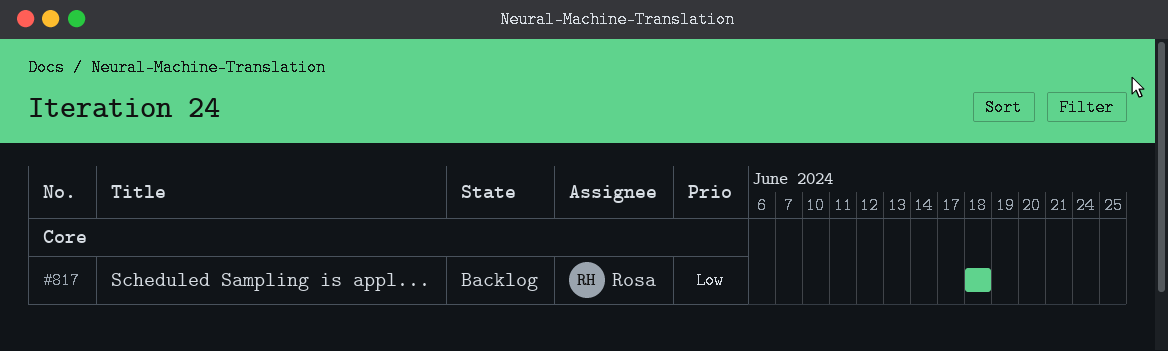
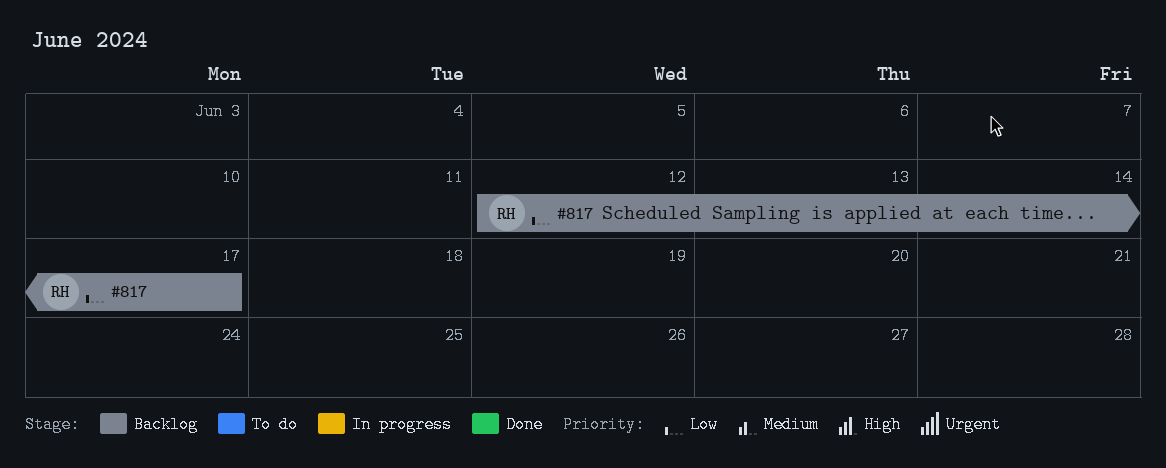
#817, start: Jun 18 -> Jun 12
#817, due: Jun 18 -> Jun 17

